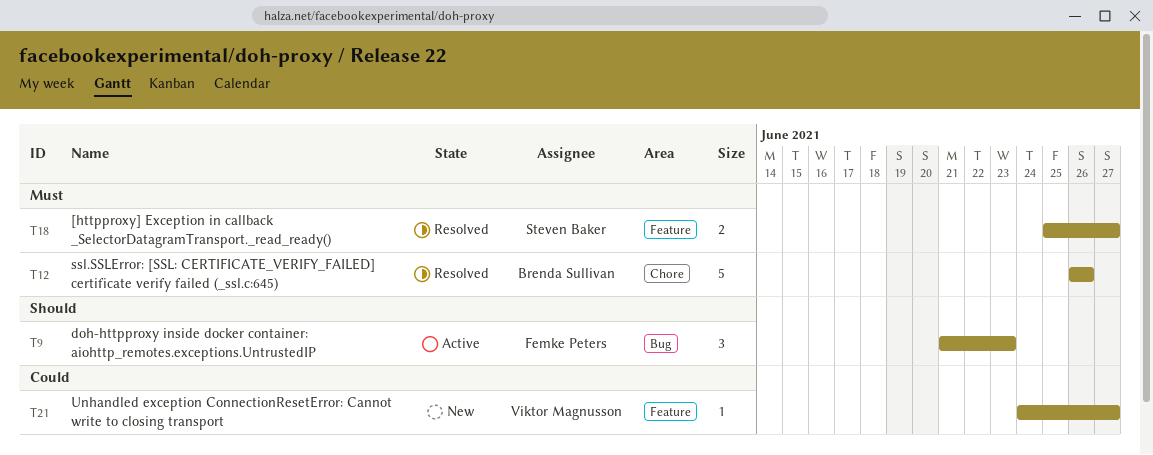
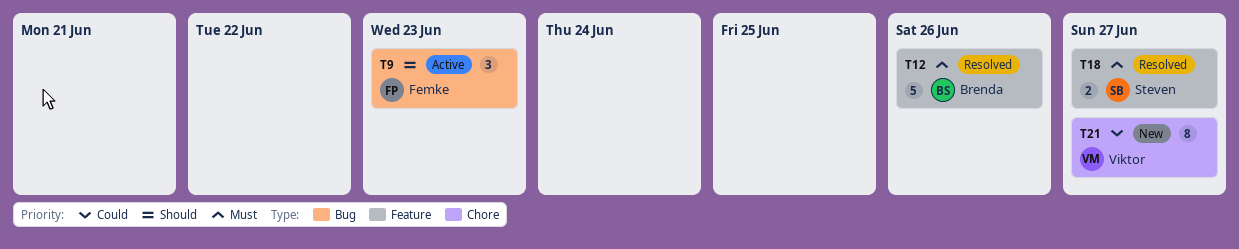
T12, label: Chore -> Feature
T21, label: Feature -> Chore
T21, estimate: 1 -> 8

